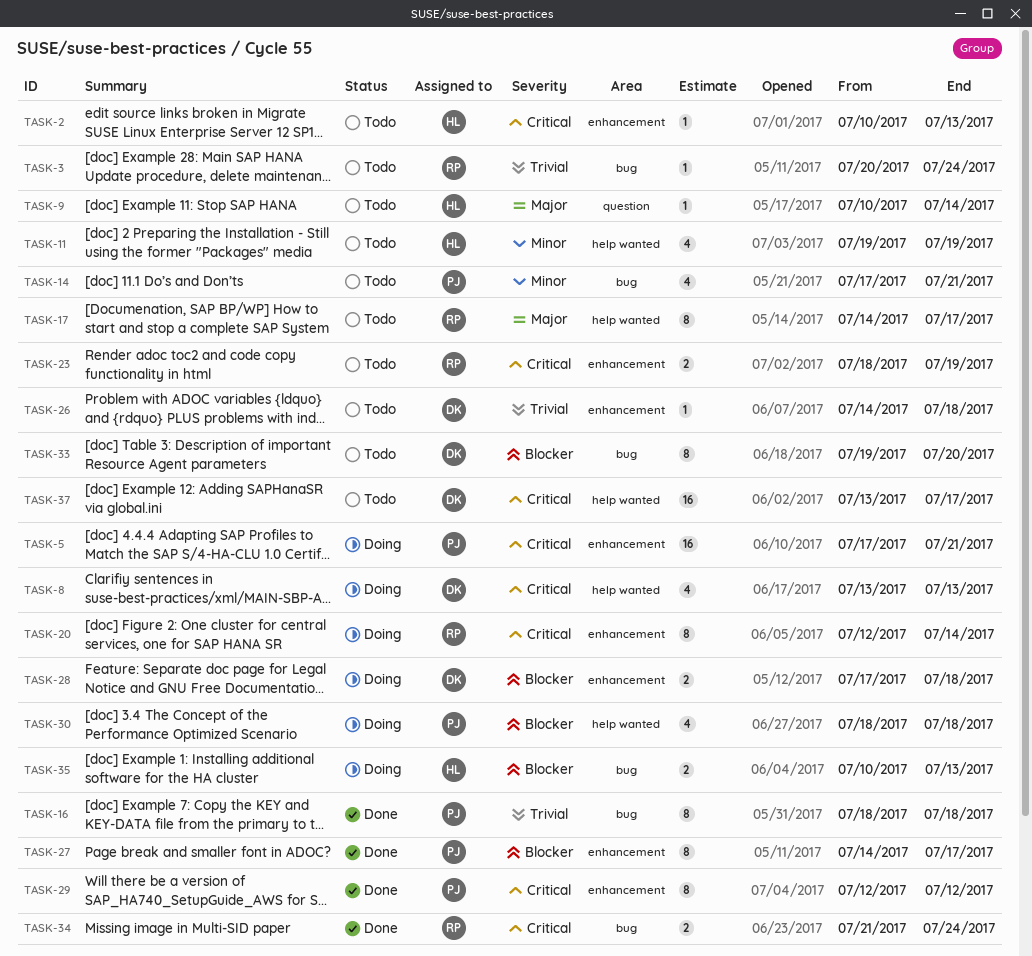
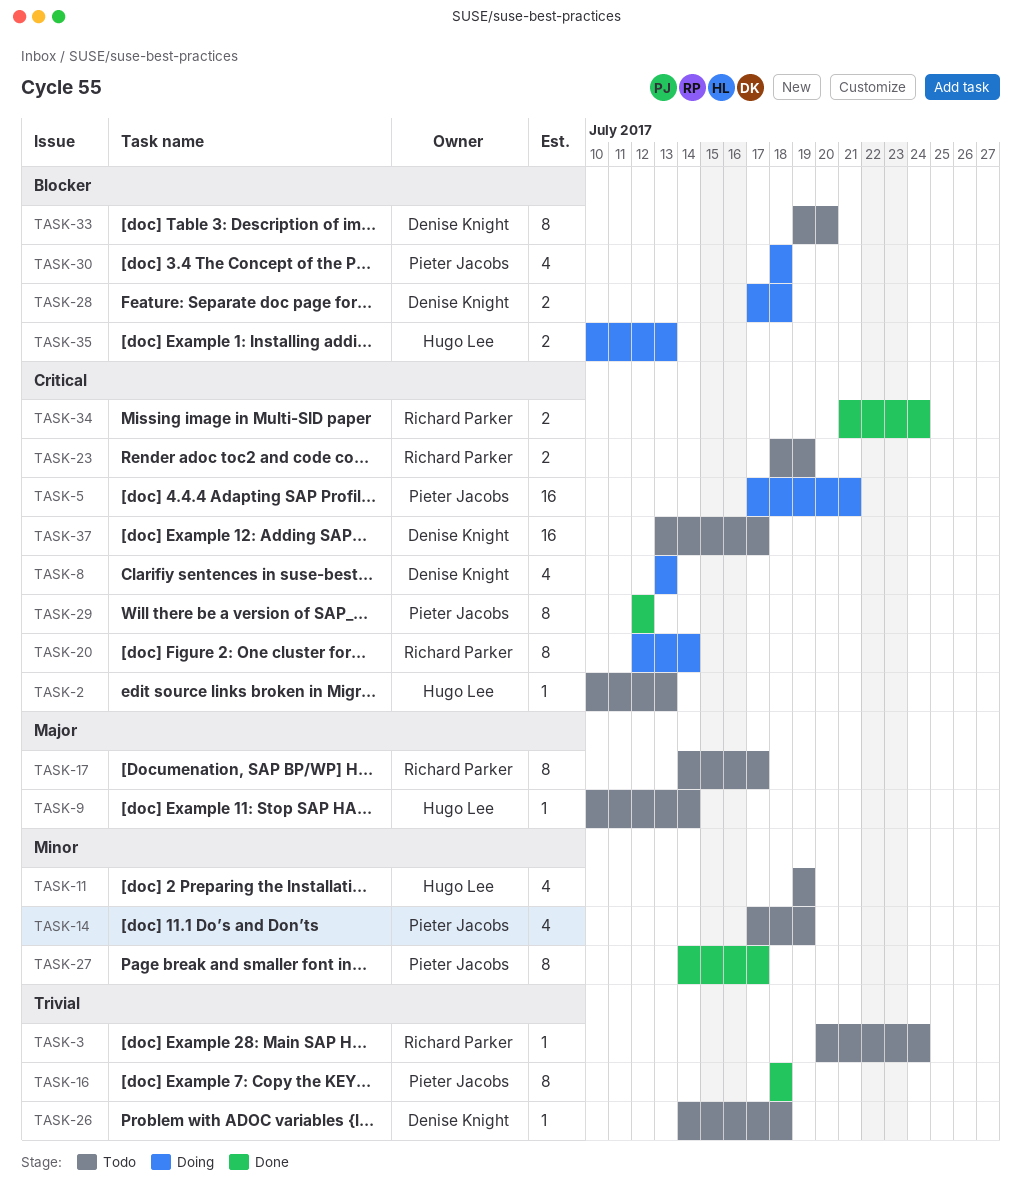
TASK-14, due: Jul 21 -> Jul 19
TASK-27, priority: Blocker -> Minor

